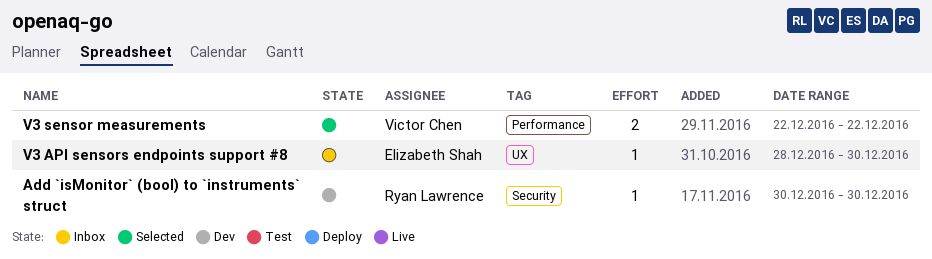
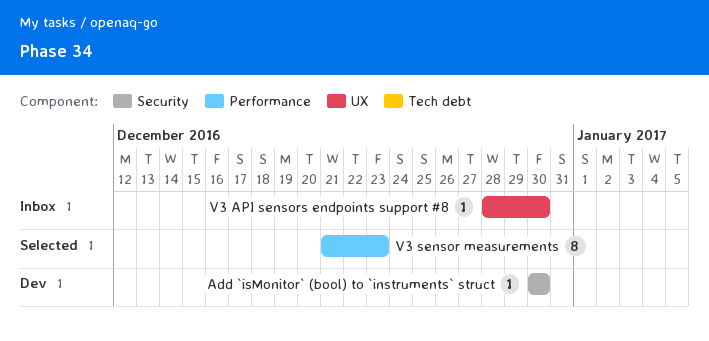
V3 sensor measurements, estimate: 2 -> 8
V3 sensor measurements, start: Dec 22 -> Dec 21
V3 sensor measurements, due: Dec 22 -> Dec 23

